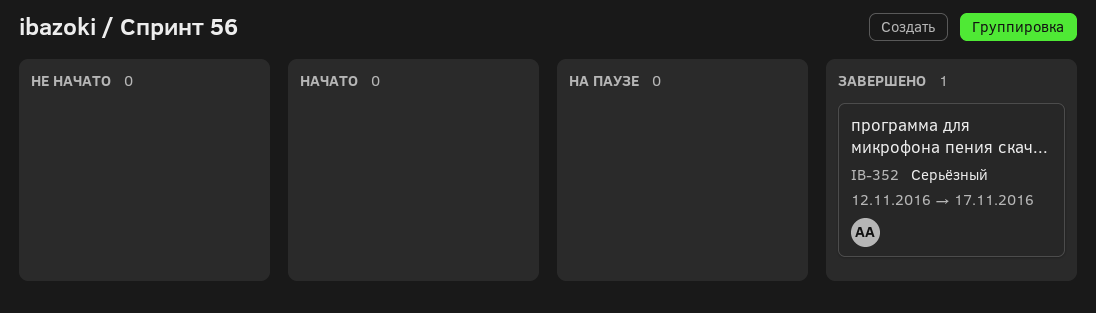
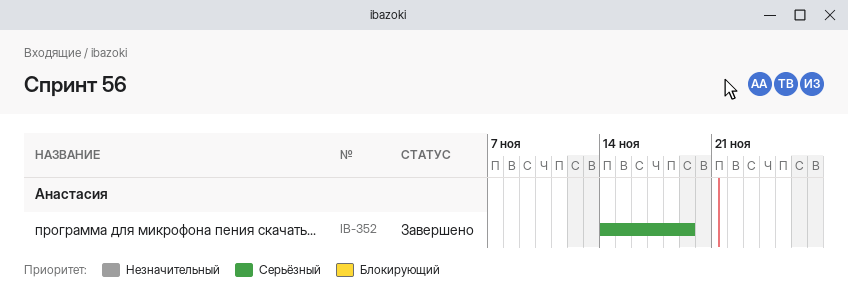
IB-352, start: Nov 12 -> Nov 14
IB-352, due: Nov 17 -> Nov 19

